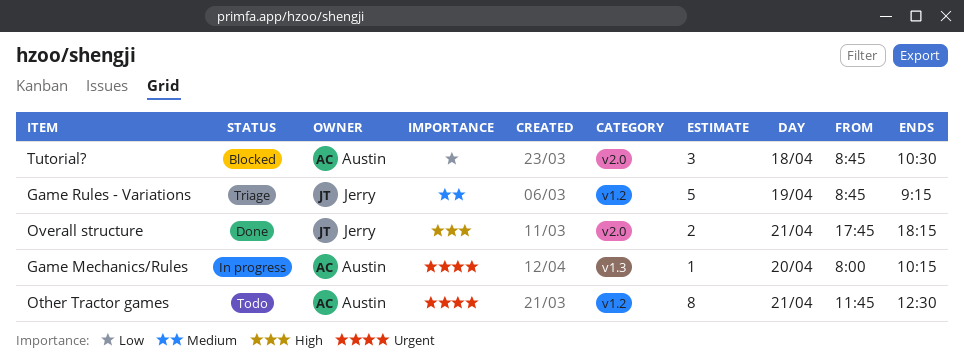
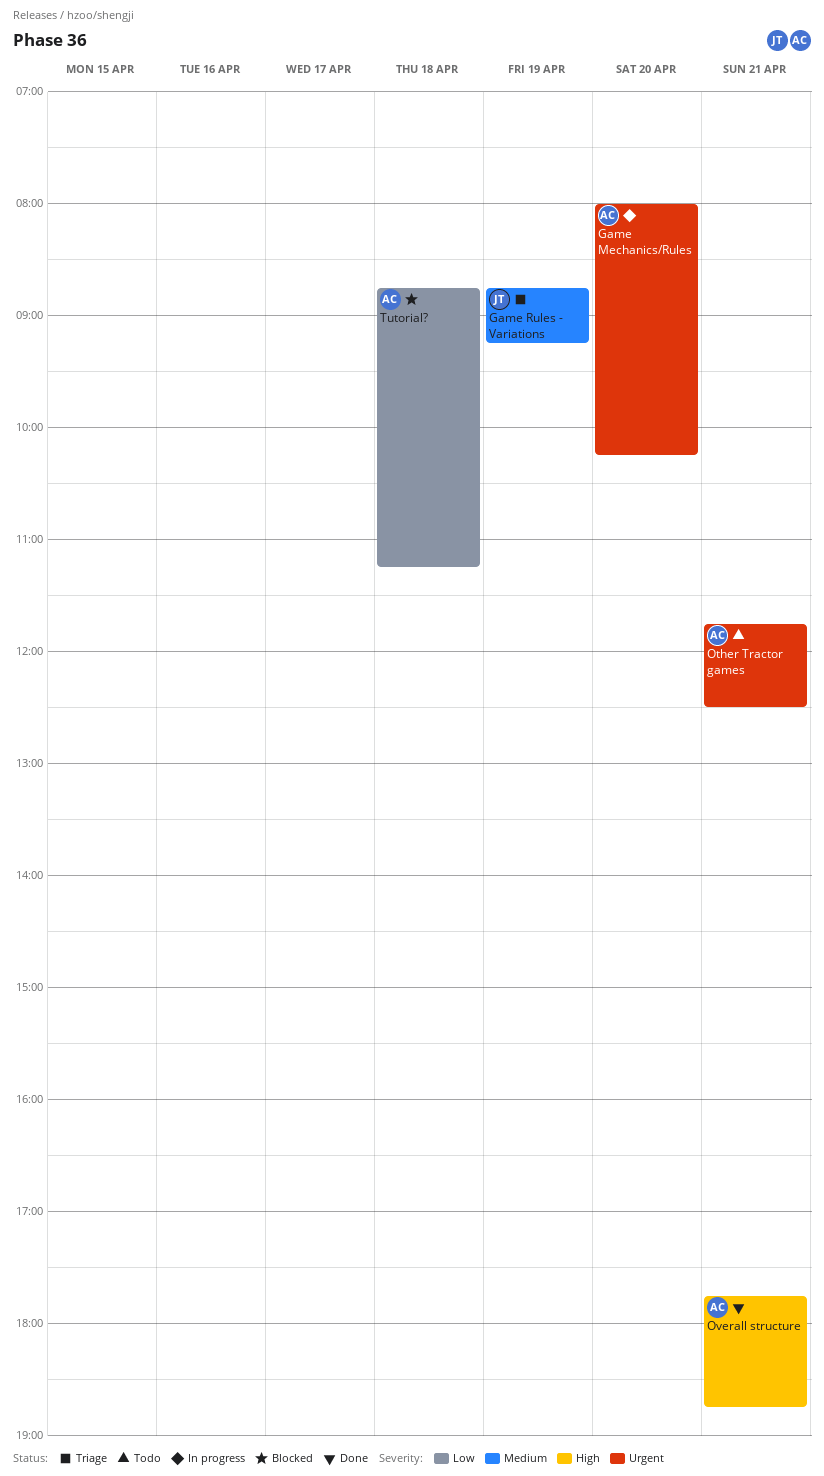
Overall structure, owner: Jerry -> Austin
Overall structure, ends: 18:15 -> 18:45
Tutorial?, ends: 10:30 -> 11:15

